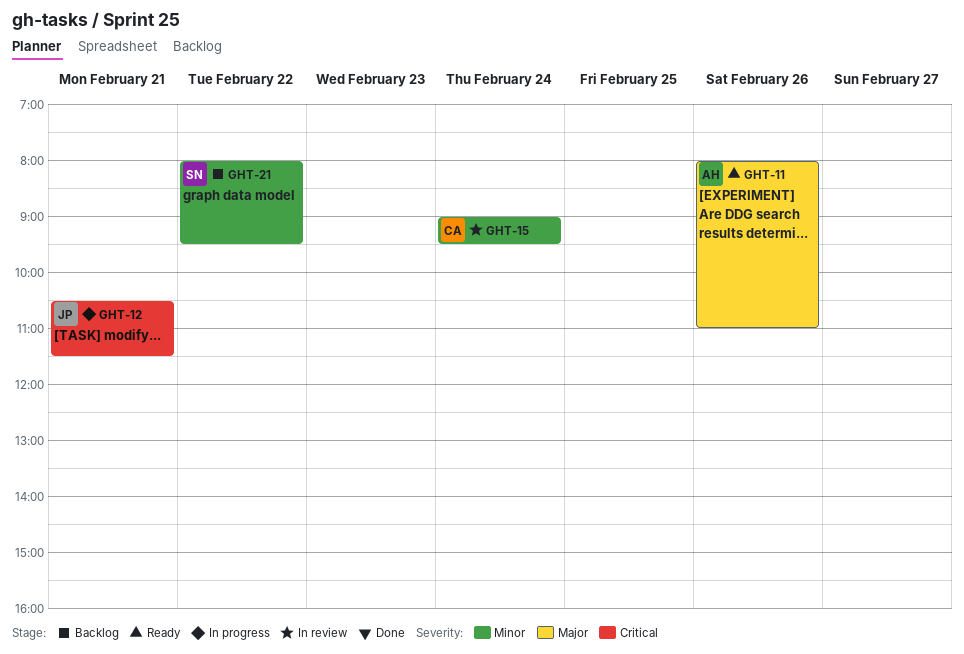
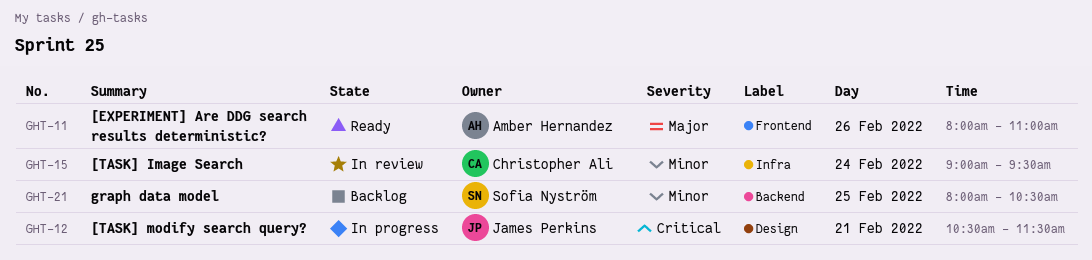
GHT-21, day: Feb 22 -> Feb 25
GHT-21, ends: 09:30 -> 10:30

